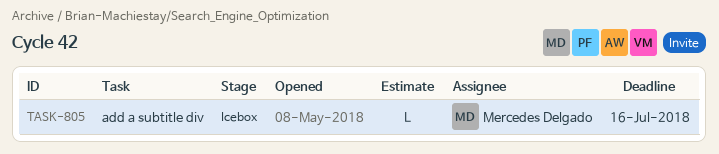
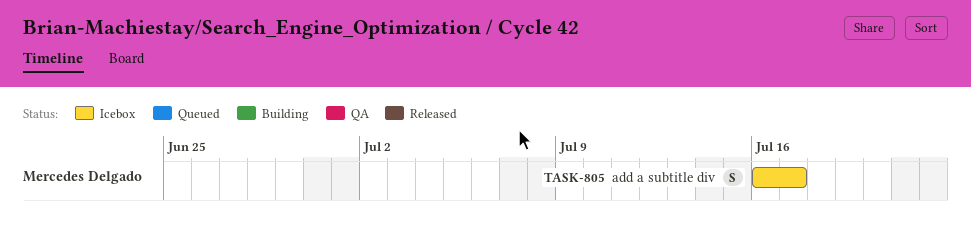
TASK-805, estimate: L -> S
TASK-805, due: Jul 16 -> Jul 17

